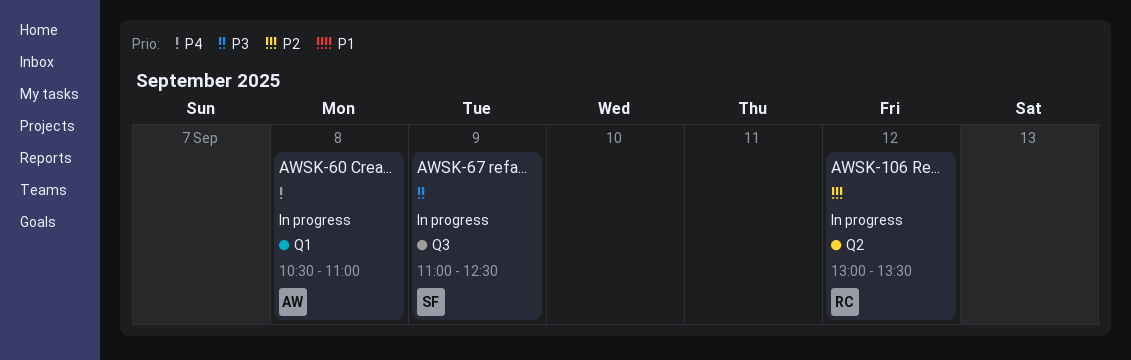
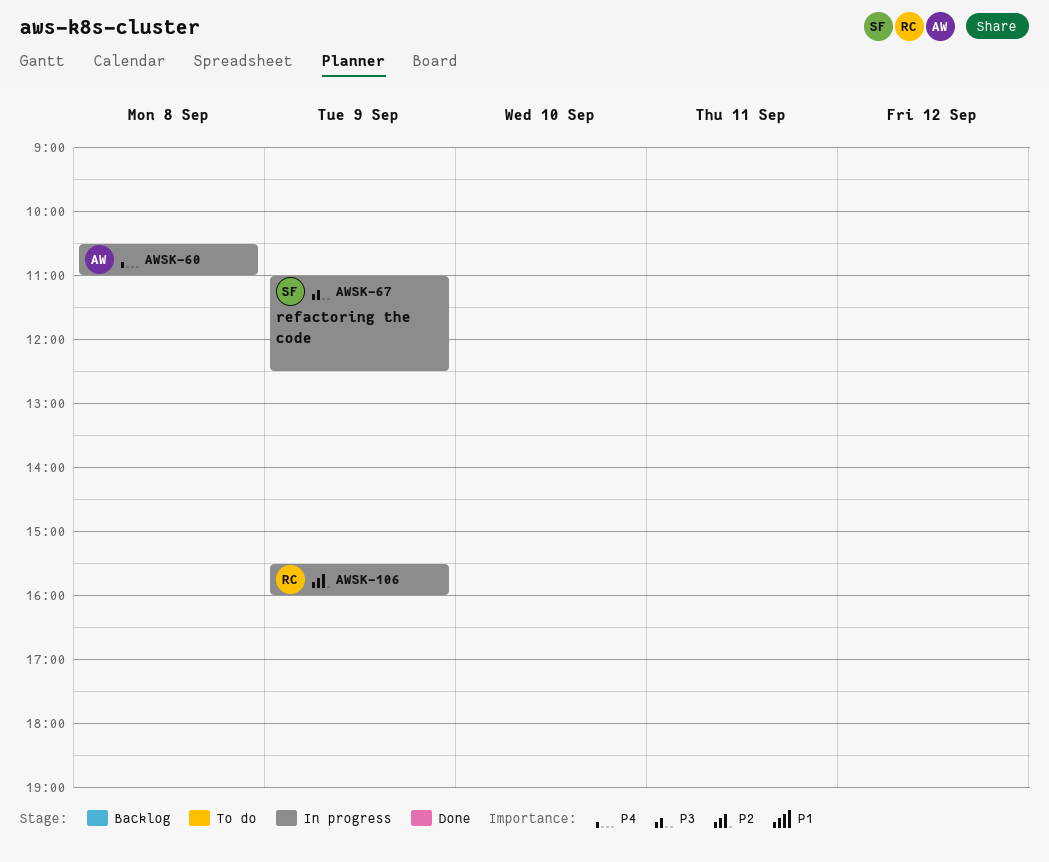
AWSK-106, day: Sep 12 -> Sep 9
AWSK-106, begins: 13:00 -> 15:30
AWSK-106, ends: 13:30 -> 16:00

